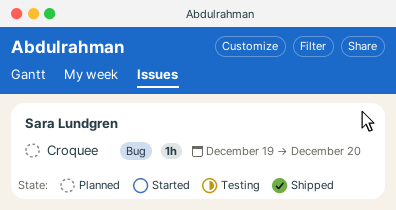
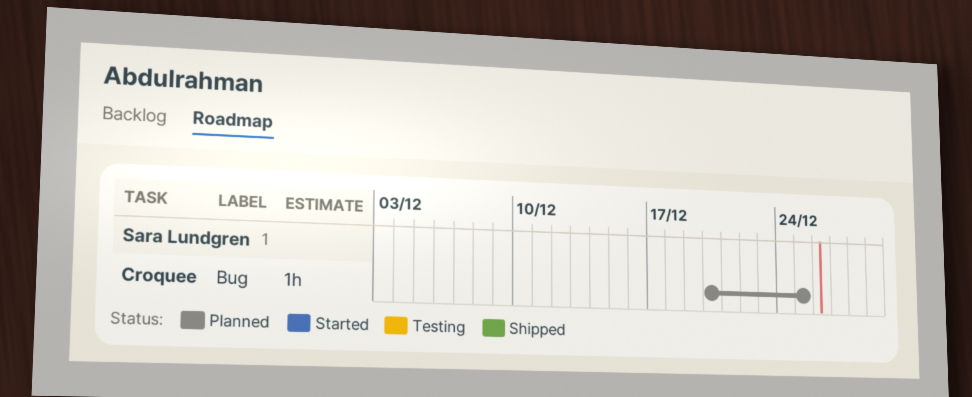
Croquee, start: Dec 19 -> Dec 20
Croquee, due: Dec 20 -> Dec 25

